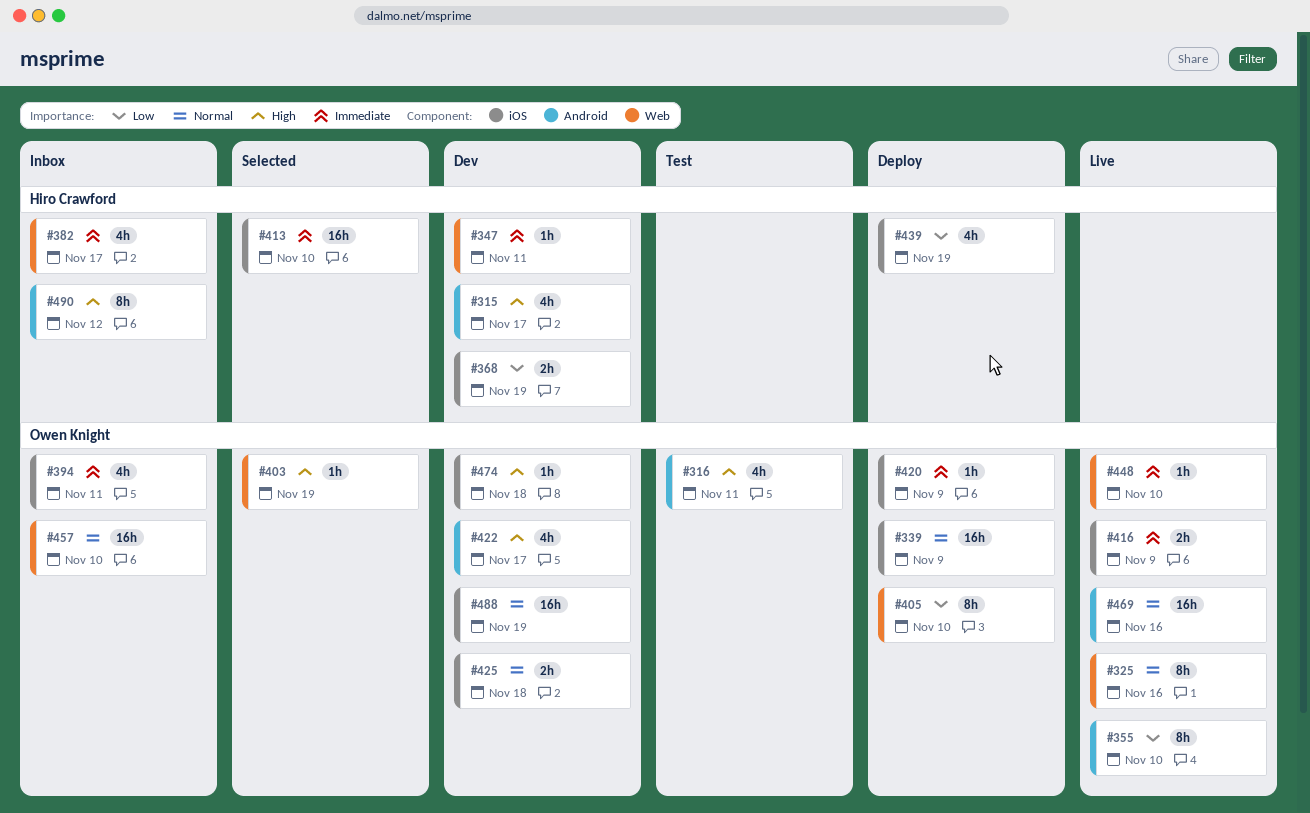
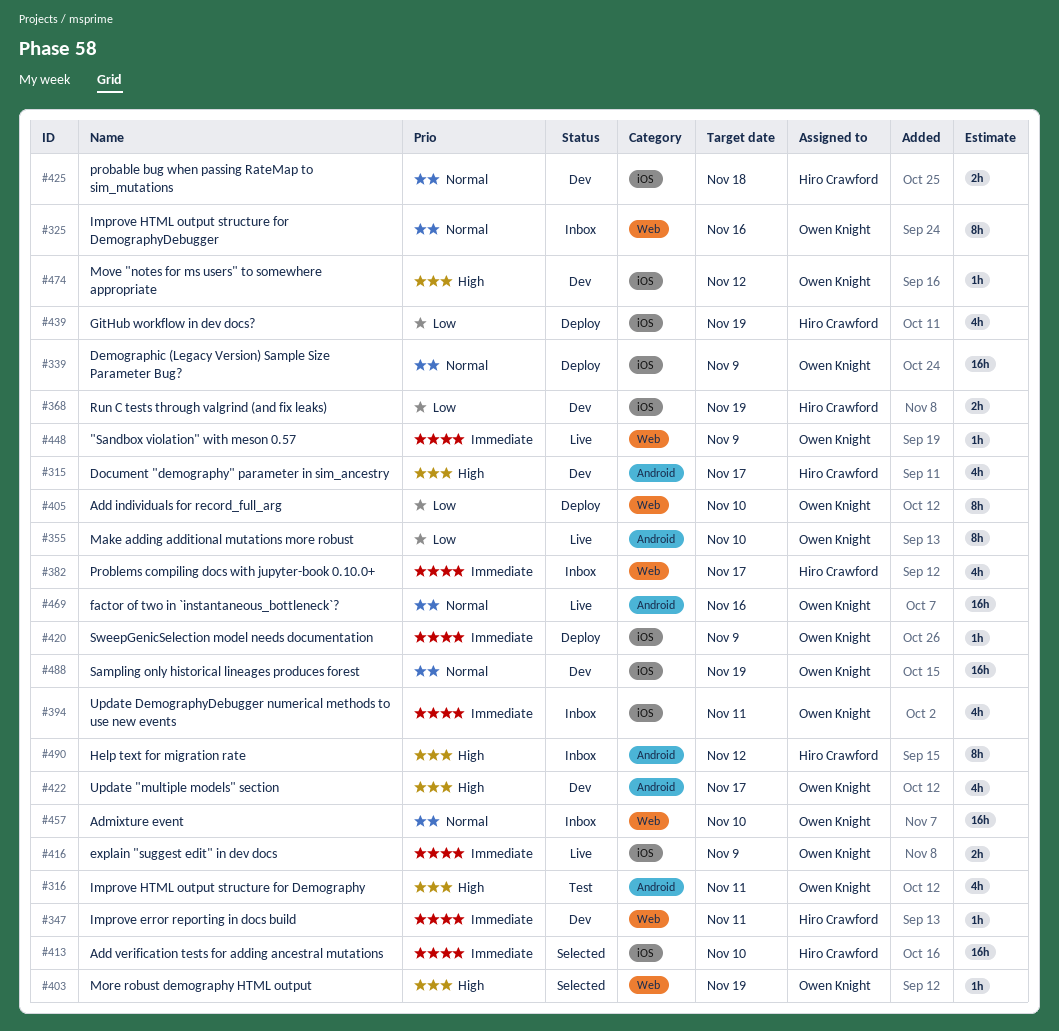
#325, status: Live -> Inbox
#425, owner: Owen Knight -> Hiro Crawford
#448, due: Nov 10 -> Nov 9
#474, due: Nov 18 -> Nov 12

